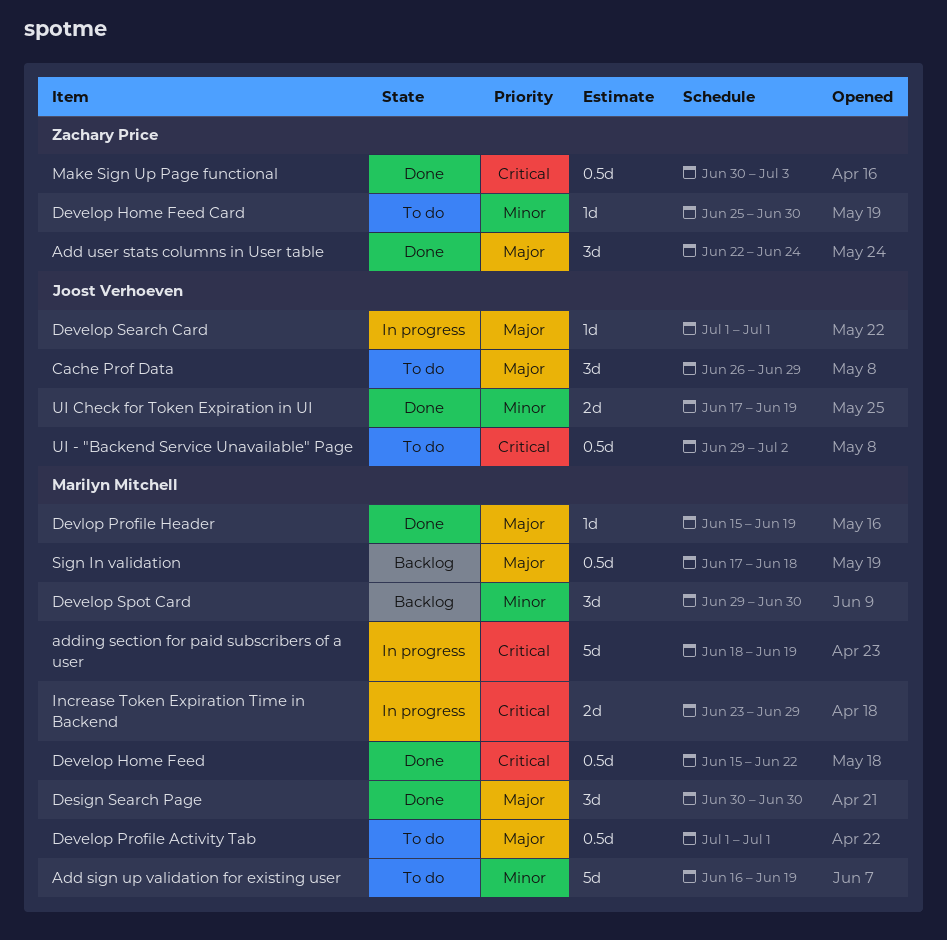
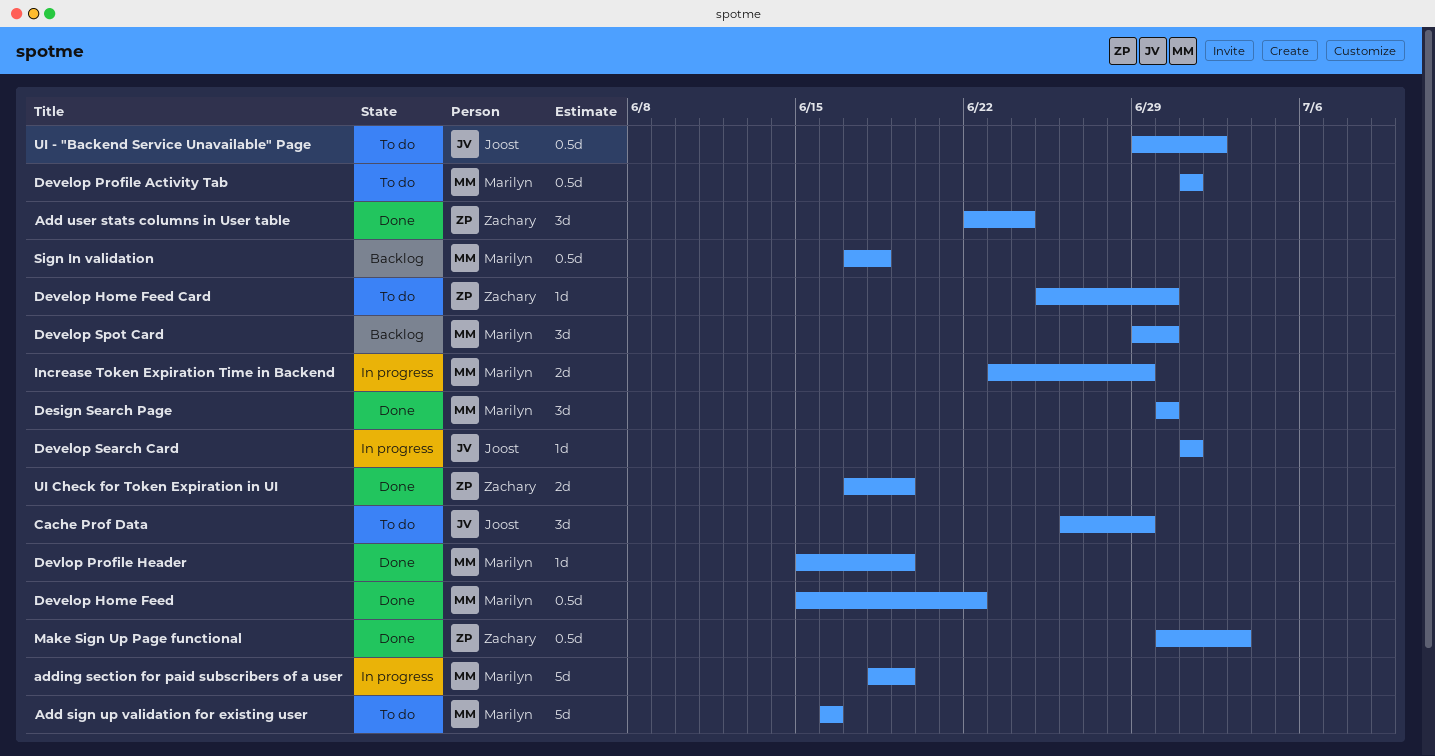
Add sign up validation for existing user, due: Jun 19 -> Jun 16
UI Check for Token Expiration in UI, owner: Joost Verhoeven -> Zachary Price

